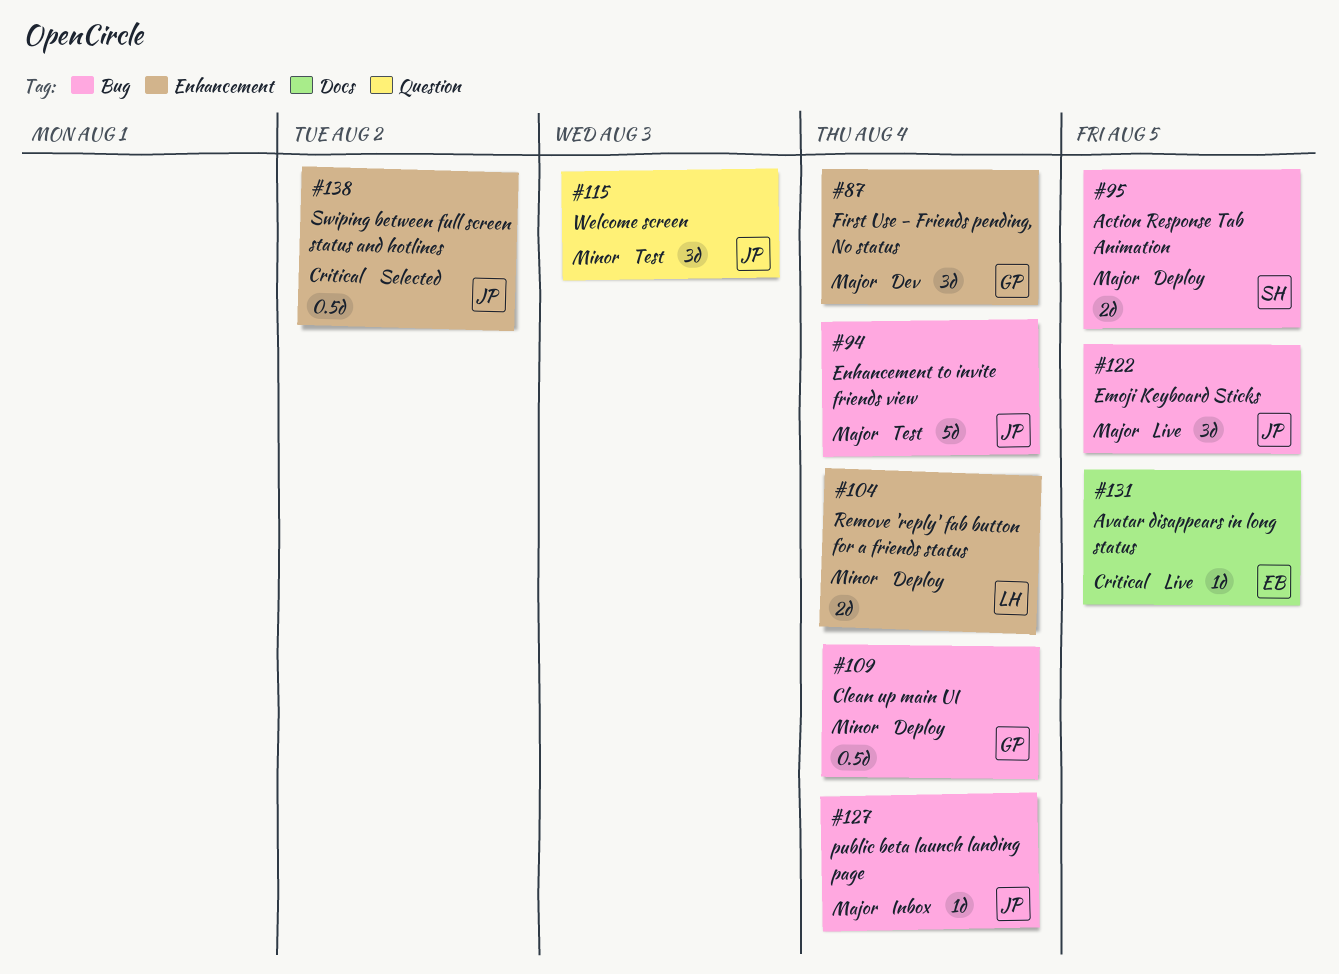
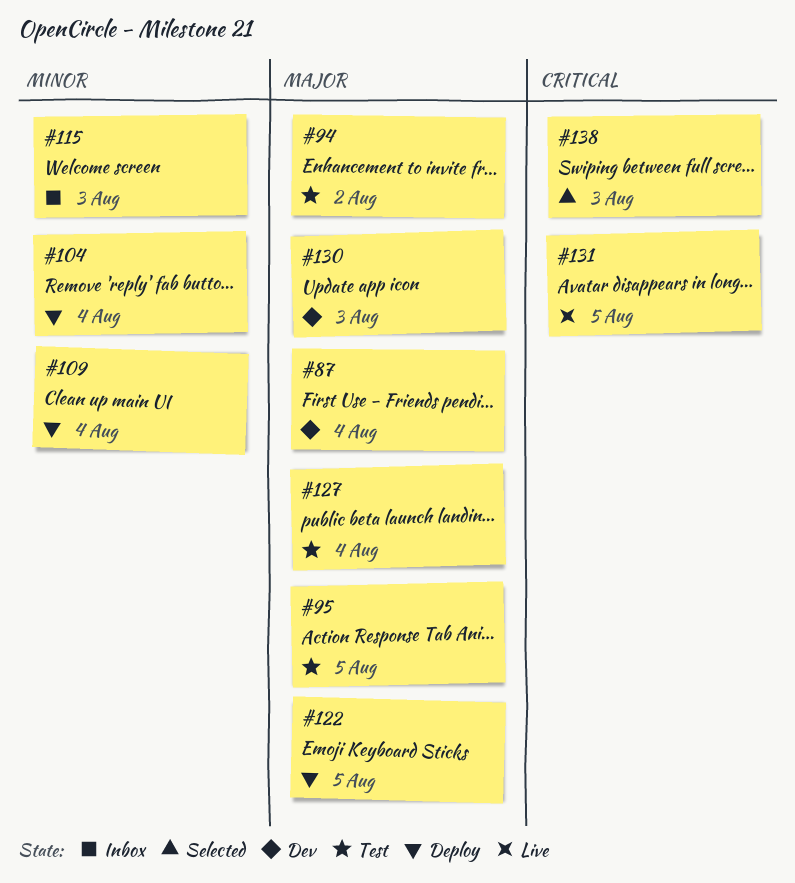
#94, due: Aug 4 -> Aug 2
#95, status: Deploy -> Test
#115, status: Test -> Inbox
#122, status: Live -> Deploy
#127, status: Inbox -> Test
#130: none -> present
#138, due: Aug 2 -> Aug 3

